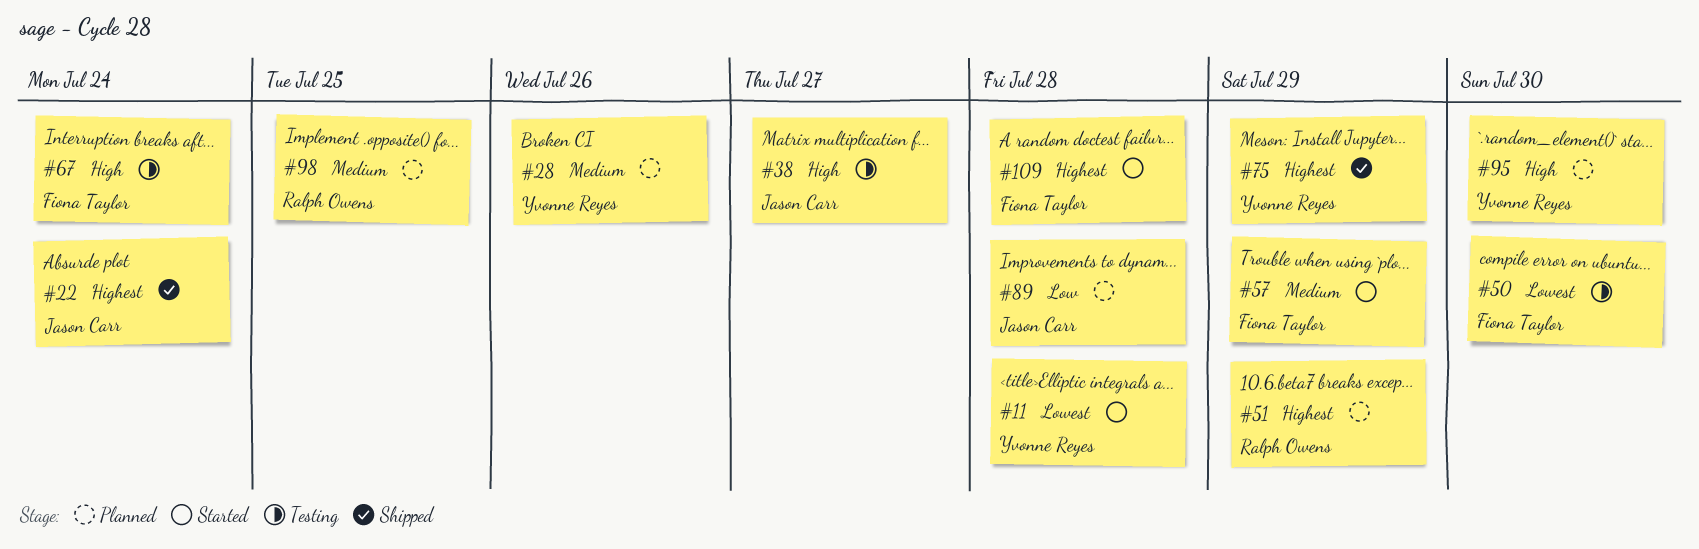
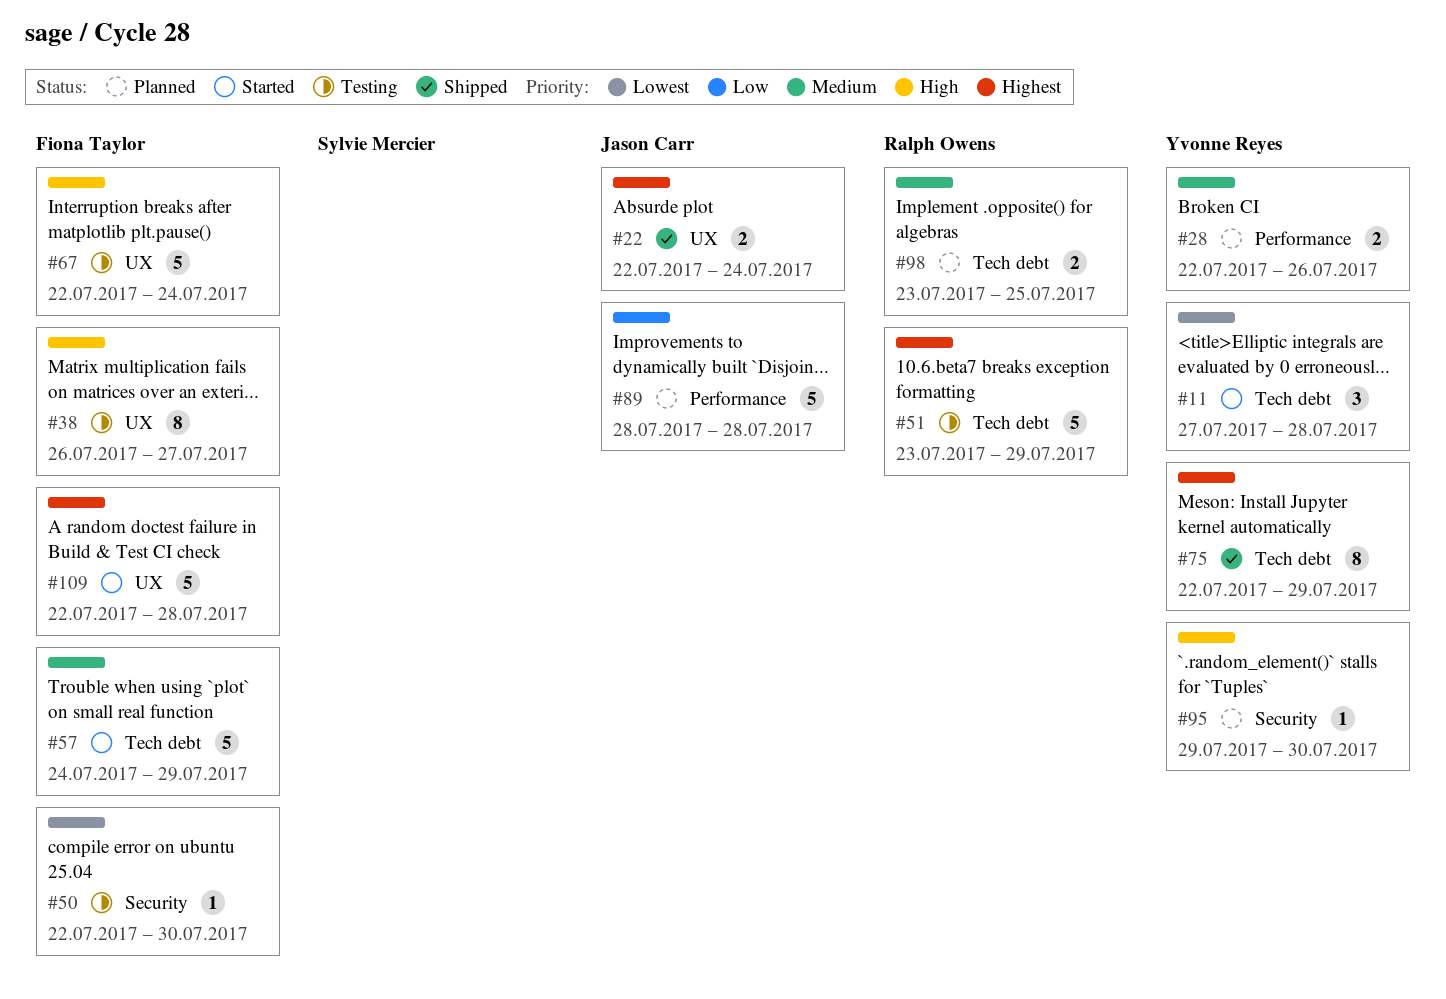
#38, owner: Jason Carr -> Fiona Taylor
#51, status: Planned -> Testing

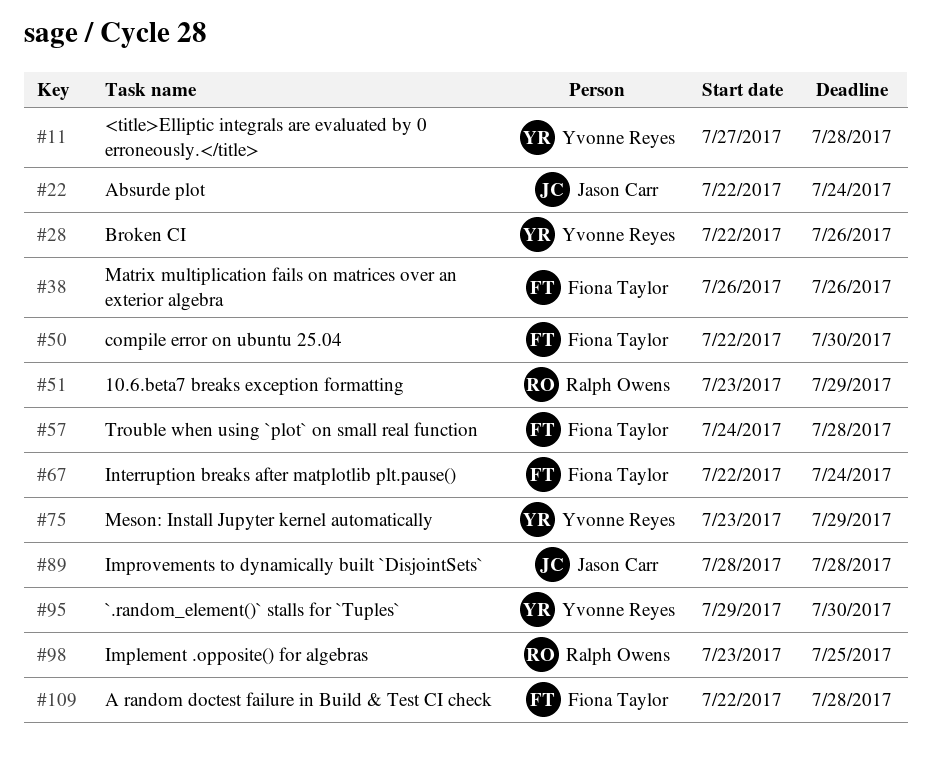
#38, due: Jul 27 -> Jul 26
#57, due: Jul 29 -> Jul 28
#75, start: Jul 22 -> Jul 23

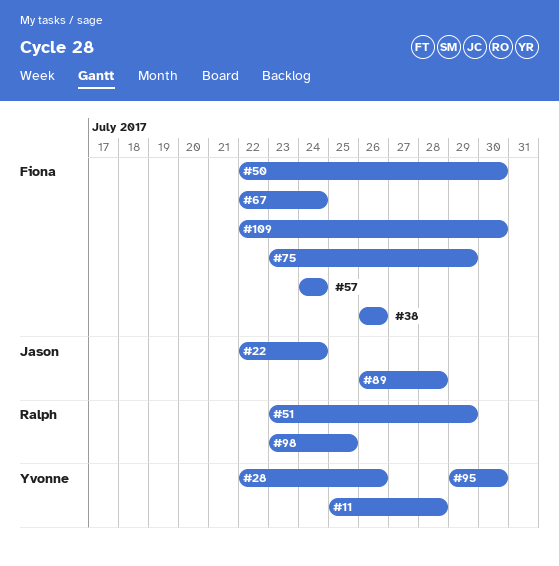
#11, start: Jul 27 -> Jul 25
#57, due: Jul 28 -> Jul 24
#75, owner: Yvonne Reyes -> Fiona Taylor
#89, start: Jul 28 -> Jul 26
#109, due: Jul 28 -> Jul 30

